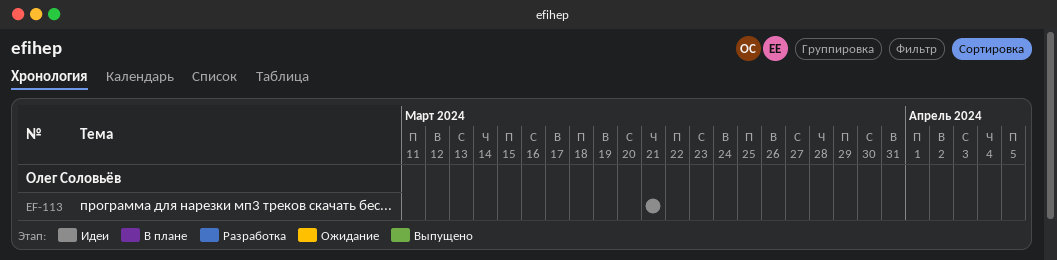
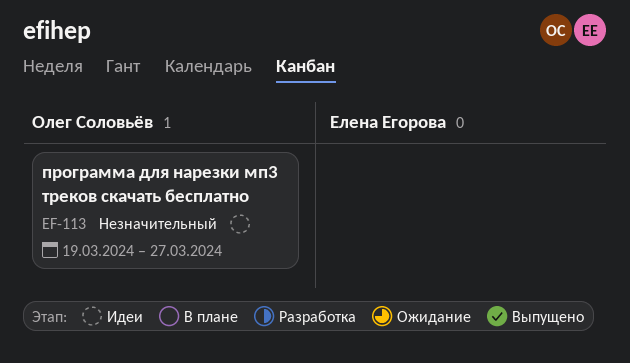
EF-113, start: Mar 21 -> Mar 19
EF-113, due: Mar 21 -> Mar 27

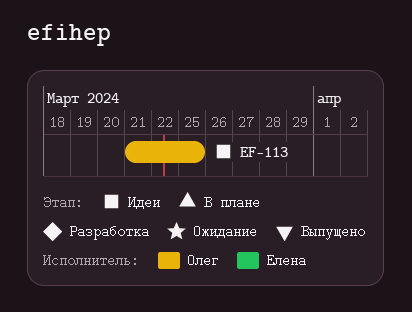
EF-113, start: Mar 19 -> Mar 21
EF-113, due: Mar 27 -> Mar 25

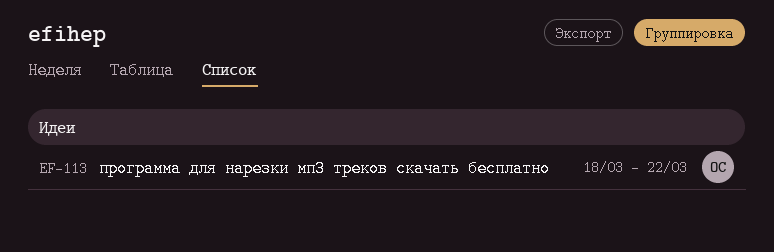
EF-113, start: Mar 21 -> Mar 18
EF-113, due: Mar 25 -> Mar 22

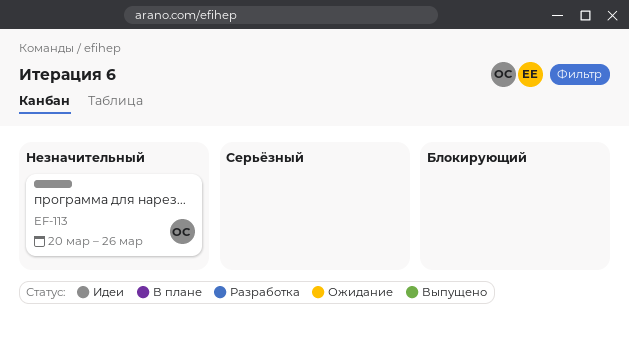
EF-113, start: Mar 18 -> Mar 20
EF-113, due: Mar 22 -> Mar 26

